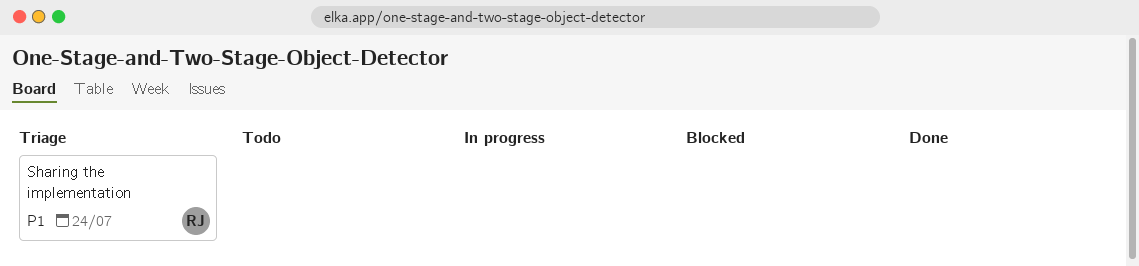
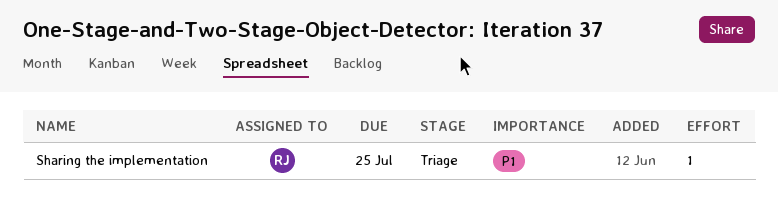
Sharing the implementation, due: Jul 24 -> Jul 25

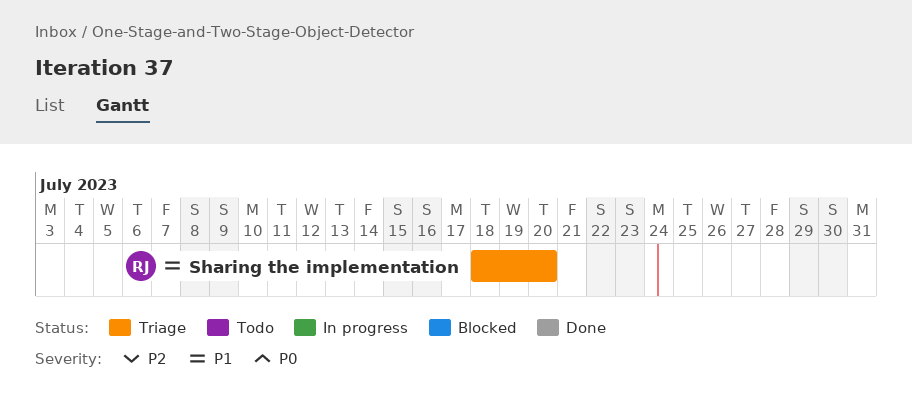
Sharing the implementation, due: Jul 25 -> Jul 20

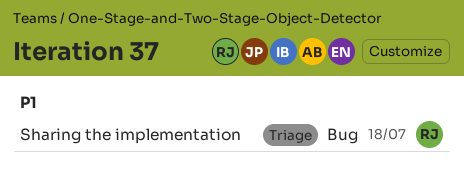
Sharing the implementation, due: Jul 20 -> Jul 18

